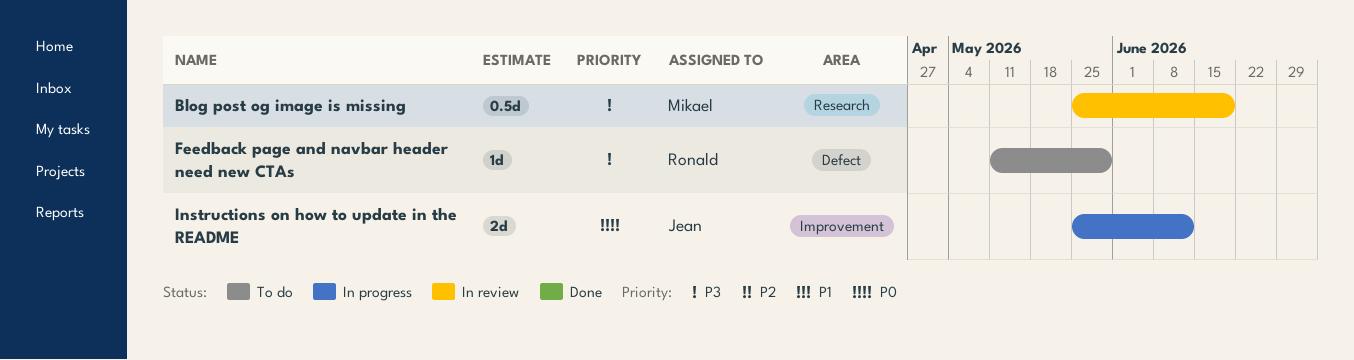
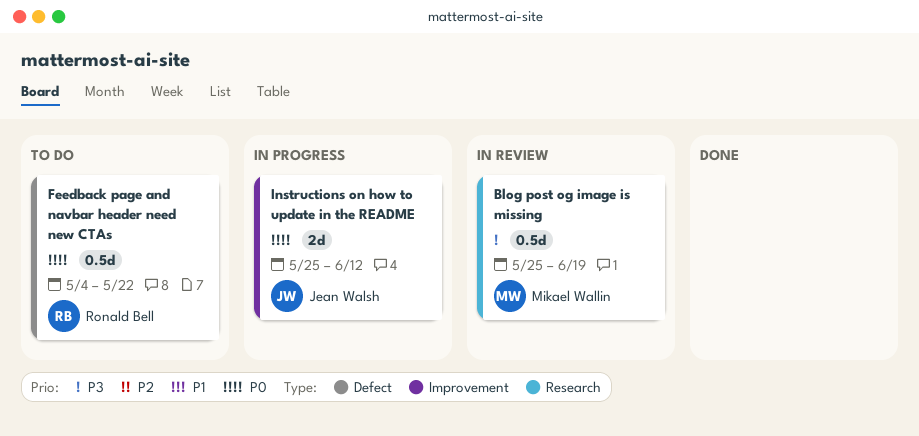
Feedback page and navbar header need new CTAs, priority: P3 -> P0
Feedback page and navbar header need new CTAs, estimate: 1d -> 0.5d
Feedback page and navbar header need new CTAs, start: May 11 -> May 4
Feedback page and navbar header need new CTAs, due: May 29 -> May 22

